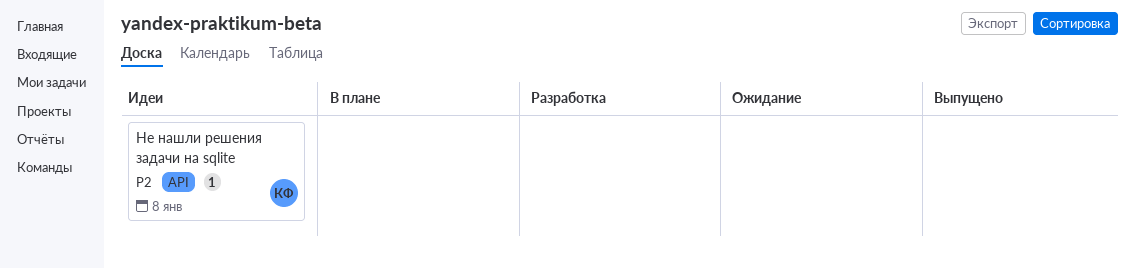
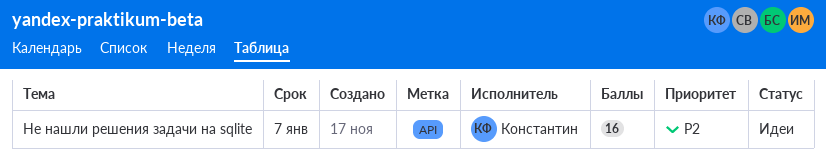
Не нашли решения задачи на sqlite, estimate: 1 -> 16
Не нашли решения задачи на sqlite, due: Jan 8 -> Jan 7

